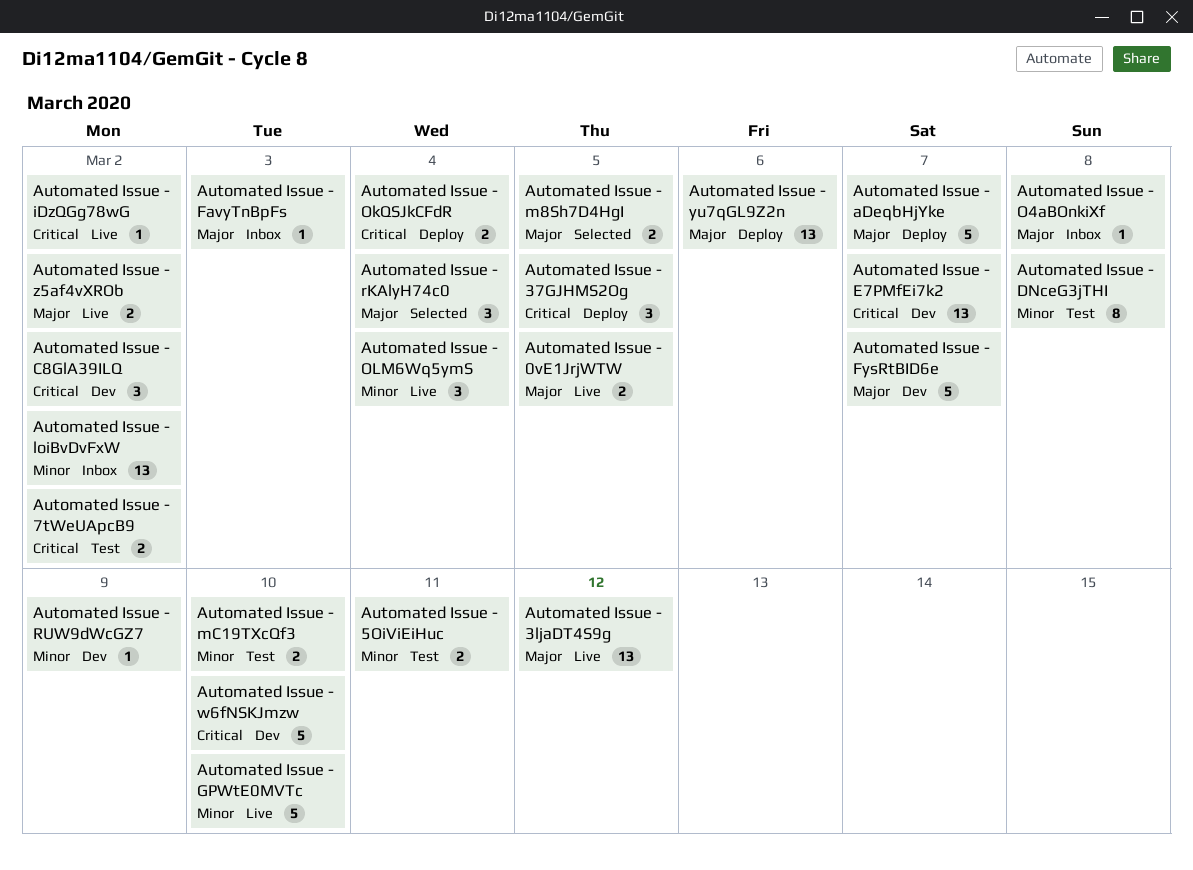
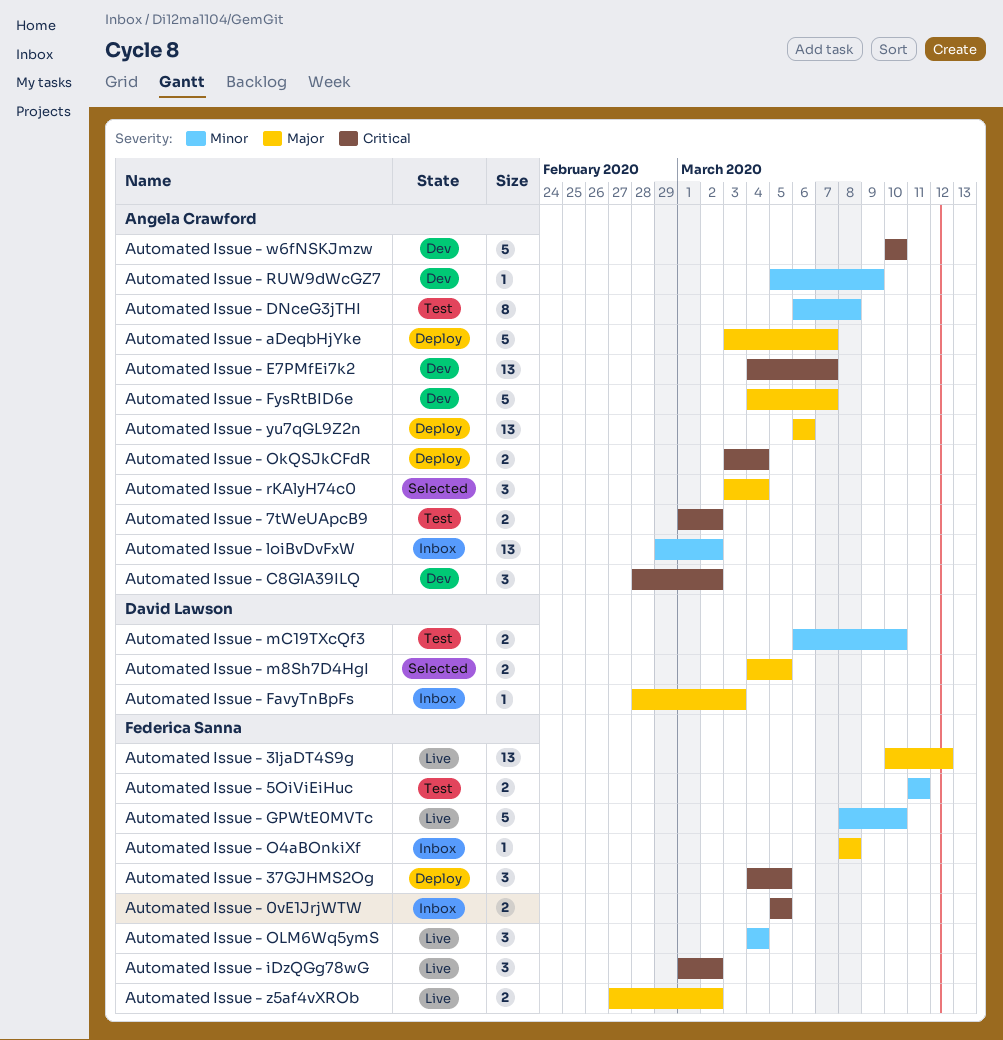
Automated Issue - 0vE1JrjWTW, status: Live -> Inbox
Automated Issue - 0vE1JrjWTW, priority: Major -> Critical
Automated Issue - iDzQGg78wG, estimate: 1 -> 3

